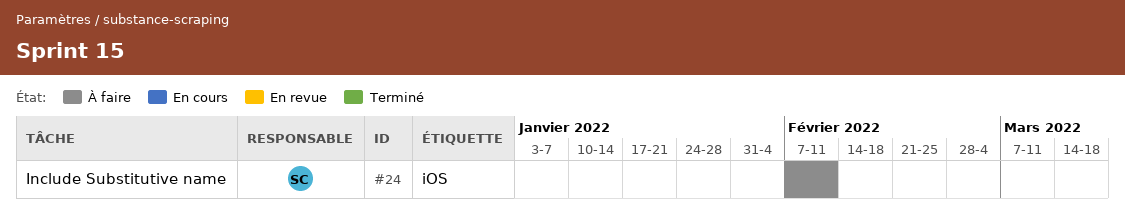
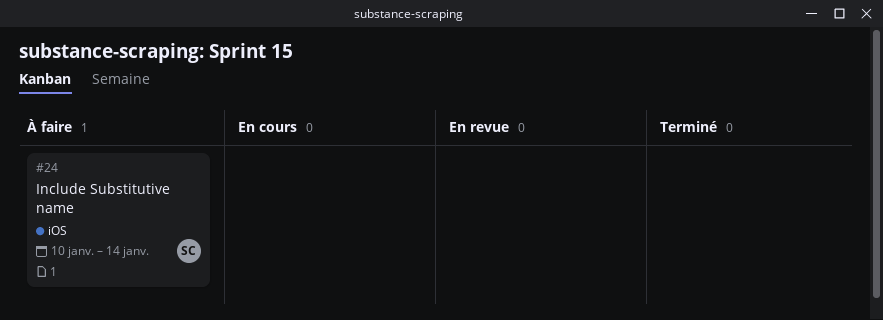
#24, start: Feb 7 -> Jan 10
#24, due: Feb 11 -> Jan 14

